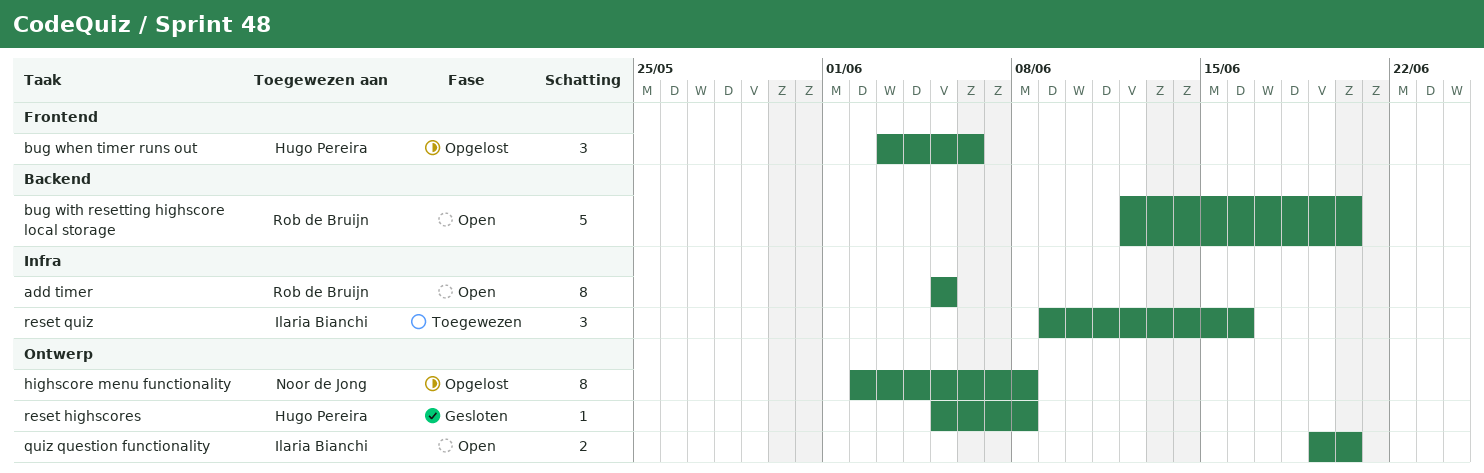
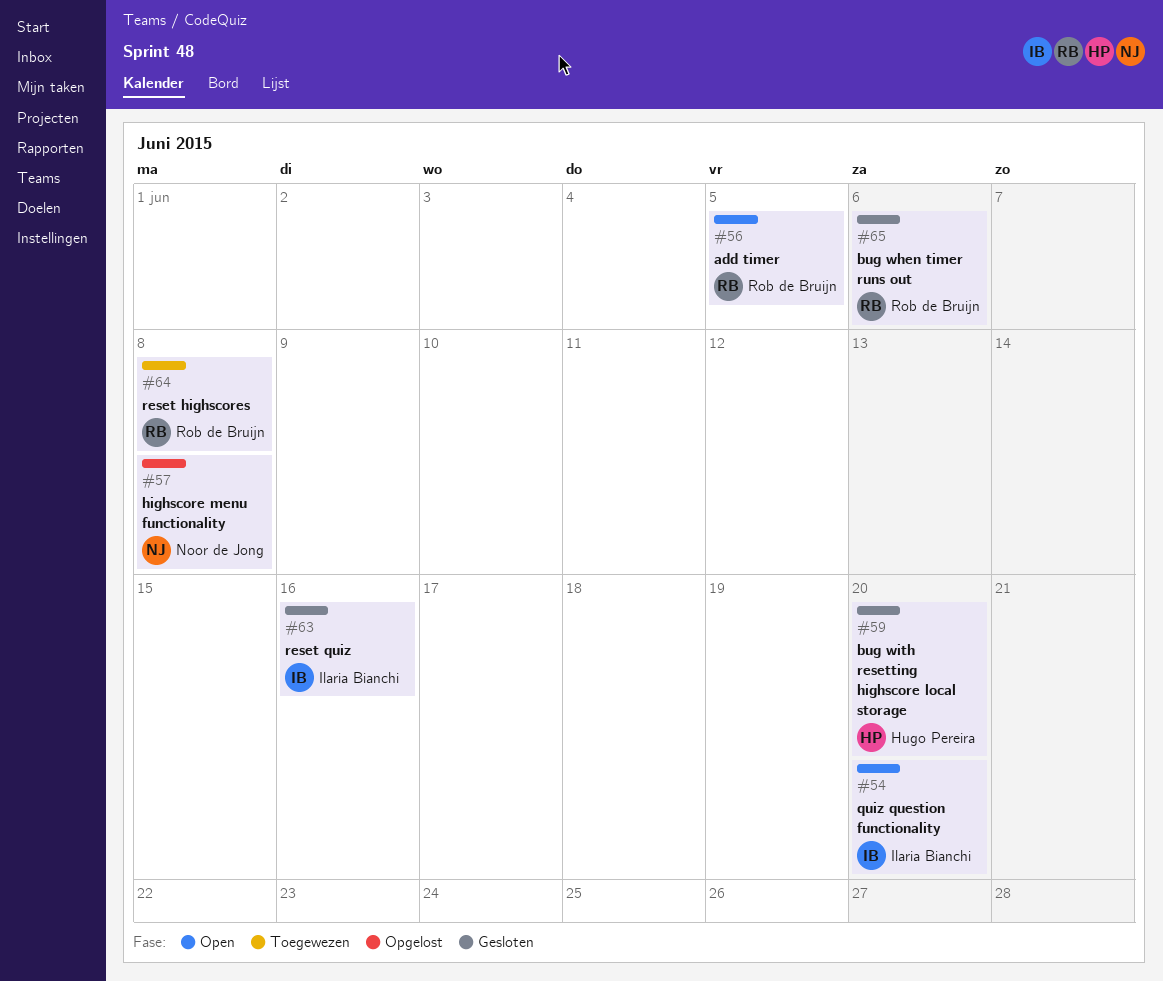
bug when timer runs out, status: Opgelost -> Gesloten
bug when timer runs out, owner: Hugo Pereira -> Rob de Bruijn
bug with resetting highscore local storage, status: Open -> Gesloten
bug with resetting highscore local storage, owner: Rob de Bruijn -> Hugo Pereira
reset highscores, status: Gesloten -> Toegewezen
reset highscores, owner: Hugo Pereira -> Rob de Bruijn
reset quiz, status: Toegewezen -> Gesloten

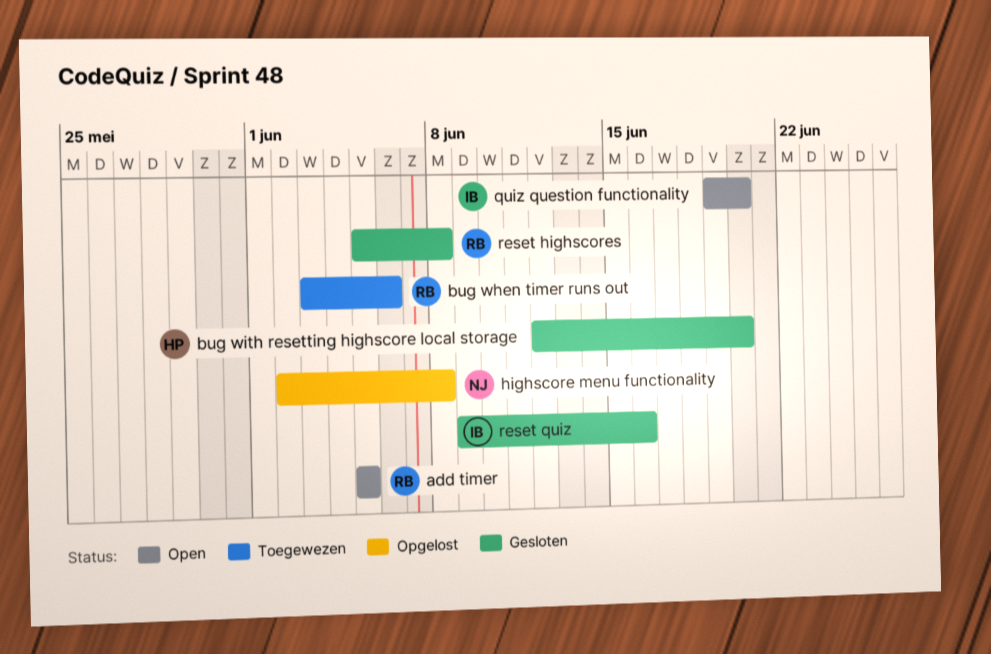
bug when timer runs out, status: Gesloten -> Toegewezen
reset highscores, status: Toegewezen -> Gesloten

